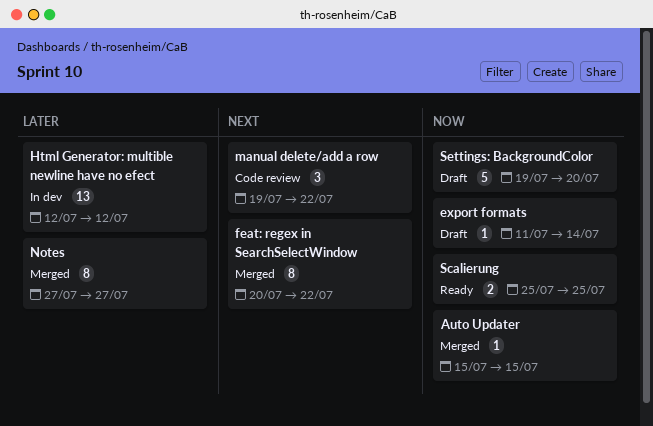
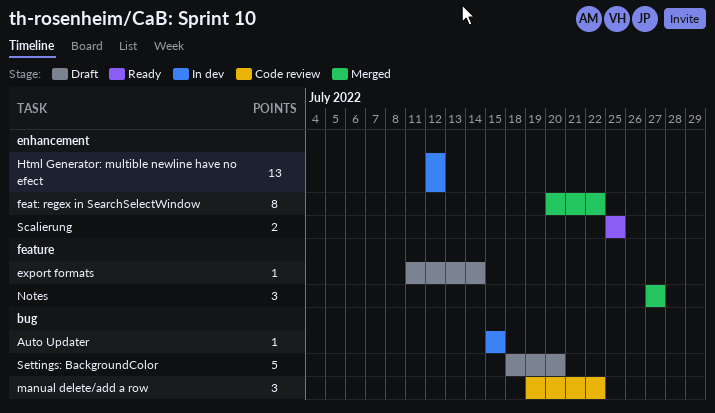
Auto Updater, status: Merged -> In dev
Notes, estimate: 8 -> 3
Settings: BackgroundColor, start: Jul 19 -> Jul 18

